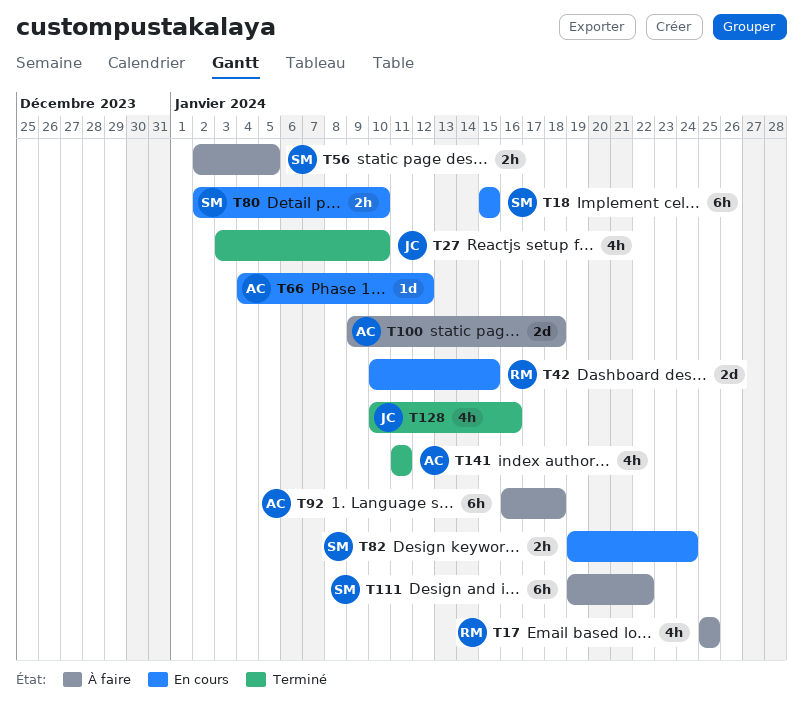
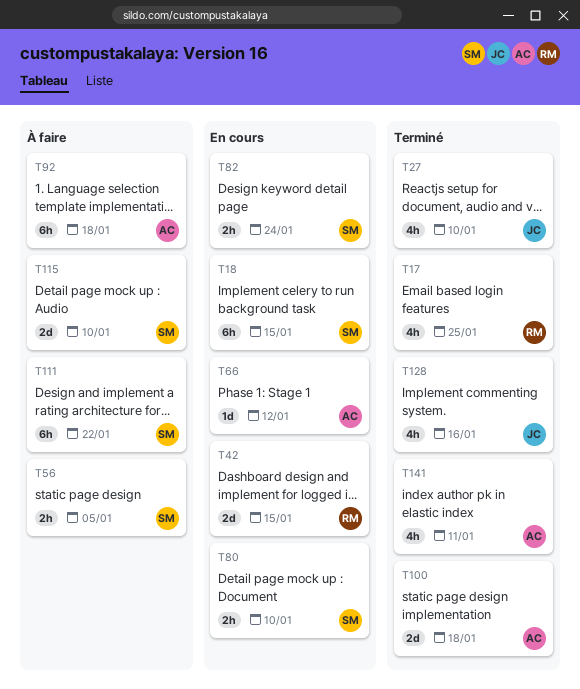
T17, status: À faire -> Terminé
T100, status: À faire -> Terminé
T115: none -> present

